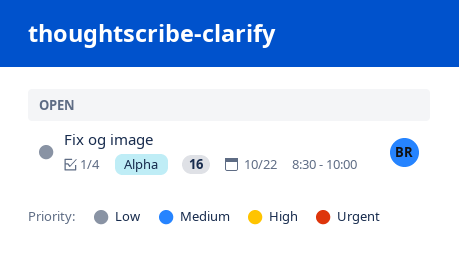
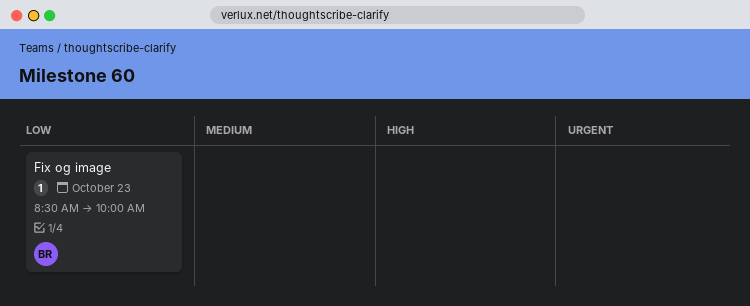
Fix og image, estimate: 16 -> 1
Fix og image, day: Oct 22 -> Oct 23

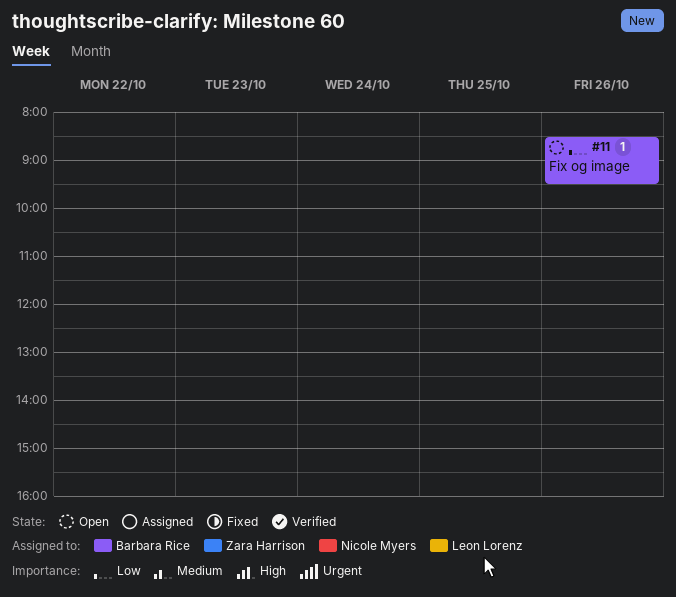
Fix og image, day: Oct 23 -> Oct 26
Fix og image, ends: 10:00 -> 09:30

